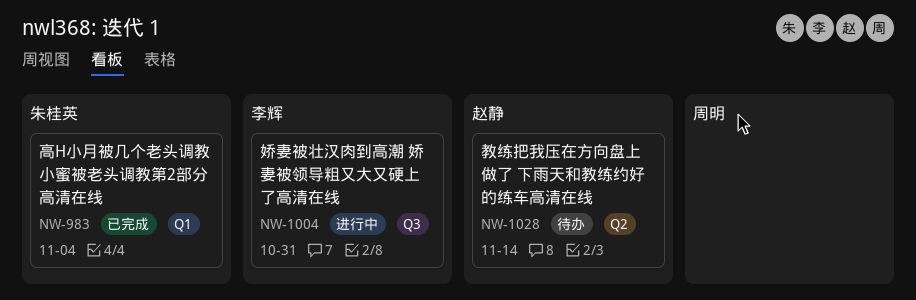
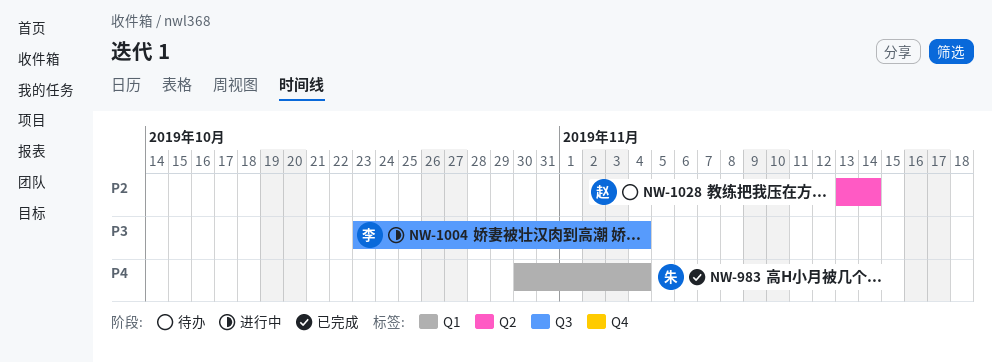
NW-1004, due: Oct 31 -> Nov 4

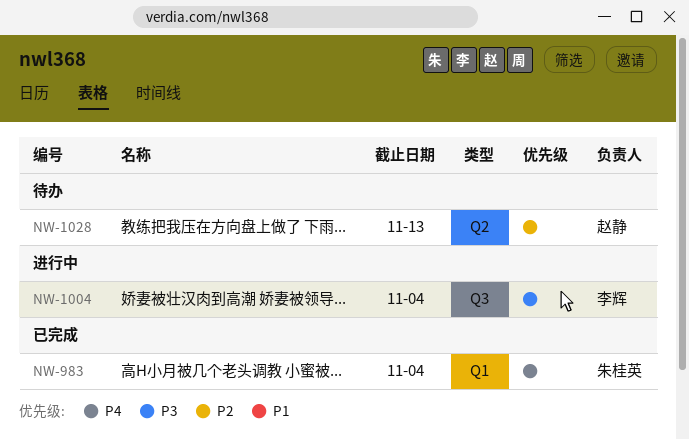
NW-1028, due: Nov 14 -> Nov 13

